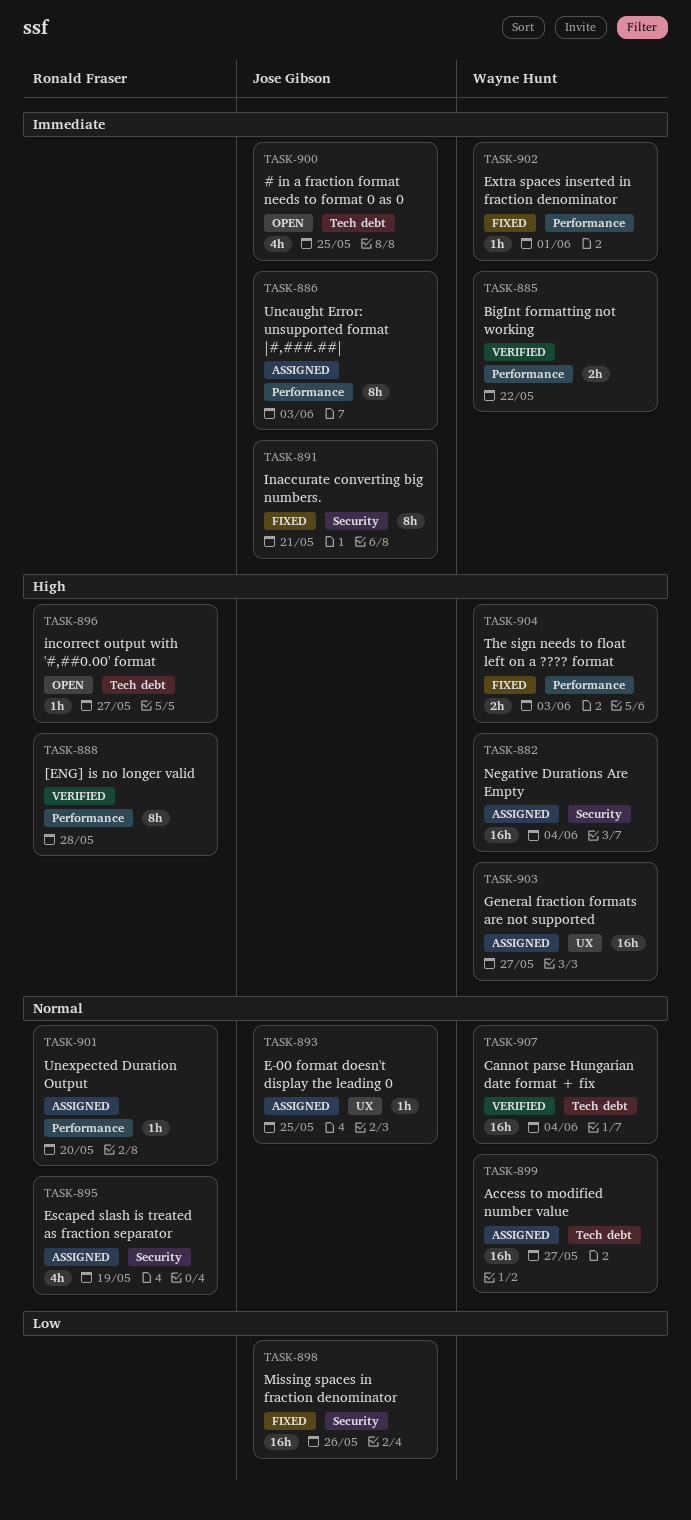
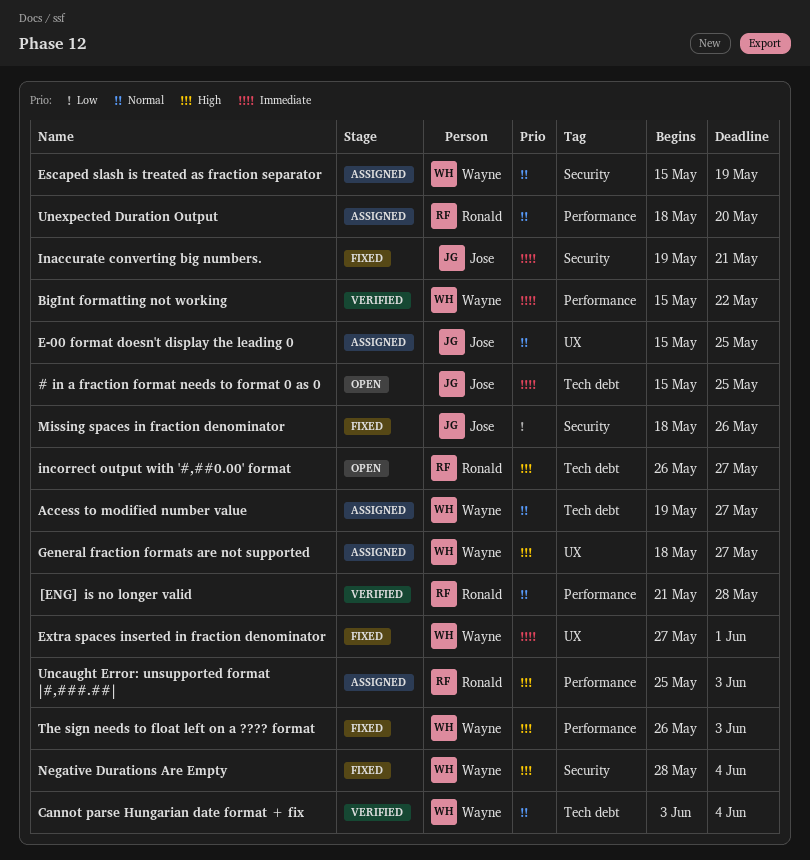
[ENG] is no longer valid, priority: High -> Normal
Escaped slash is treated as fraction separator, owner: Ronald Fraser -> Wayne Hunt
Extra spaces inserted in fraction denominator, label: Performance -> UX
Negative Durations Are Empty, status: Assigned -> Fixed
Uncaught Error: unsupported format |#,###.##|, owner: Jose Gibson -> Ronald Fraser
Uncaught Error: unsupported format |#,###.##|, priority: Immediate -> High

